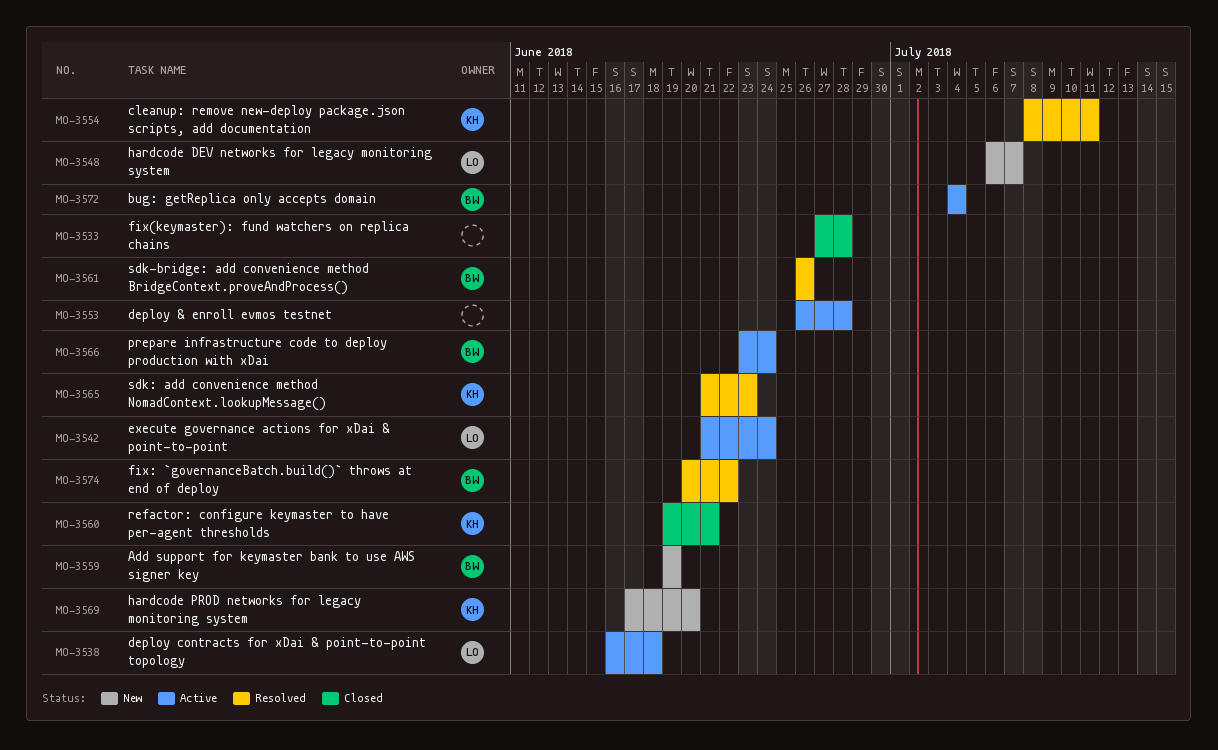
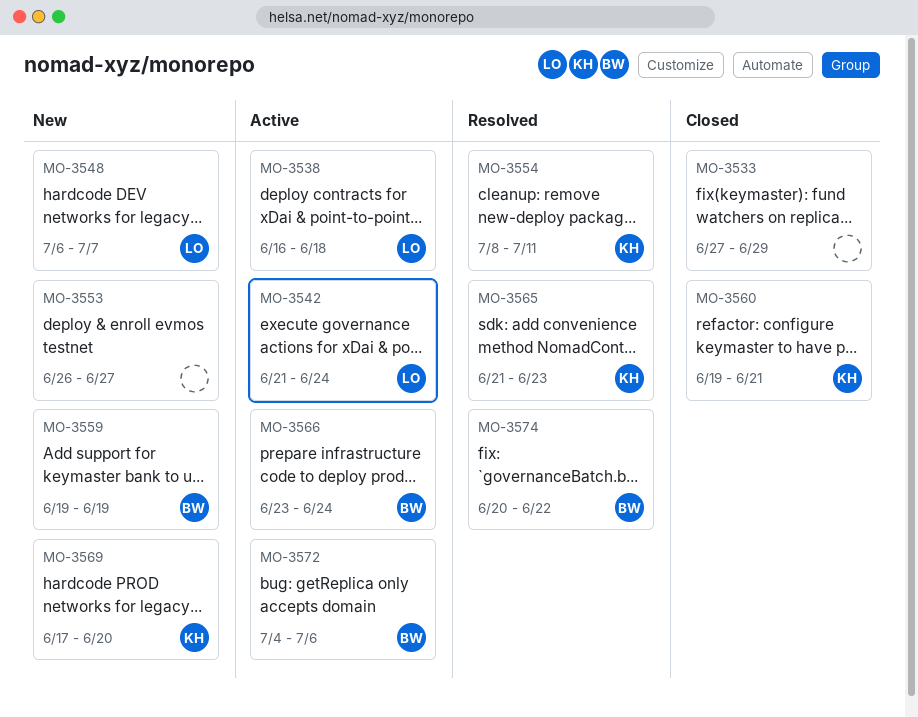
MO-3533, due: Jun 28 -> Jun 29
MO-3553, status: Active -> New
MO-3553, due: Jun 28 -> Jun 27
MO-3561: present -> none
MO-3572, due: Jul 4 -> Jul 6

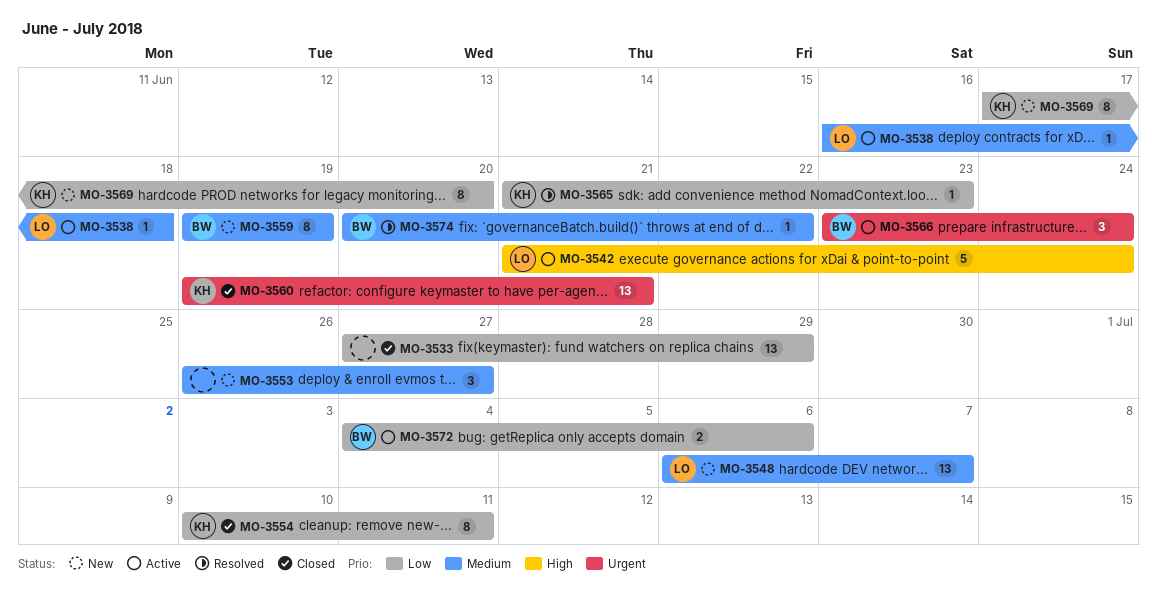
MO-3554, status: Resolved -> Closed
MO-3554, start: Jul 8 -> Jul 10

